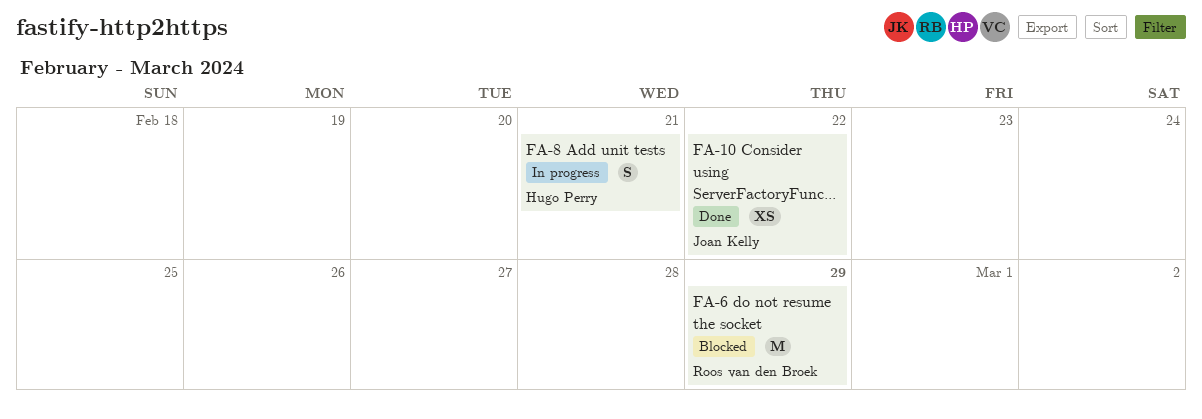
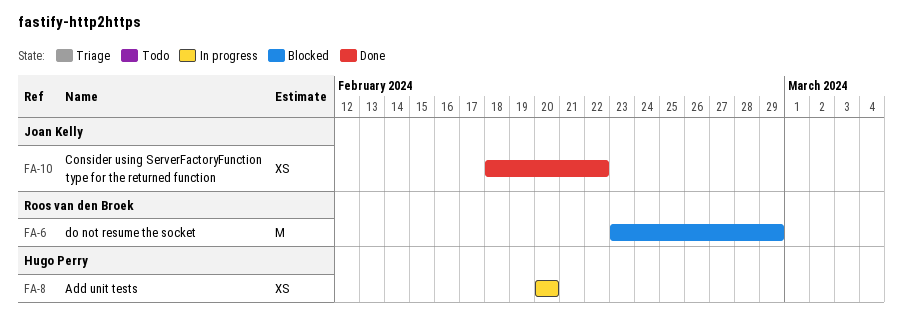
FA-8, estimate: S -> XS
FA-8, due: Feb 21 -> Feb 20

